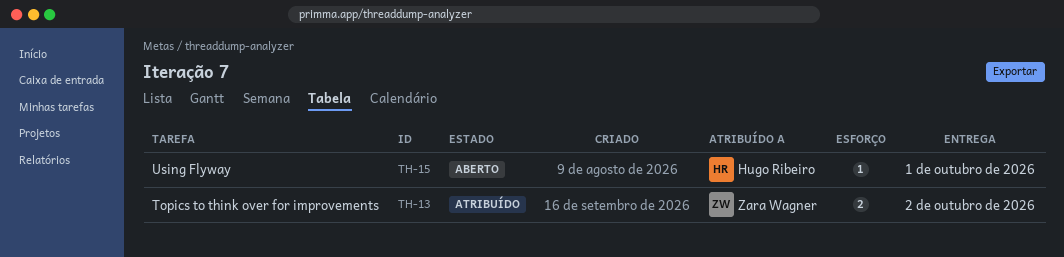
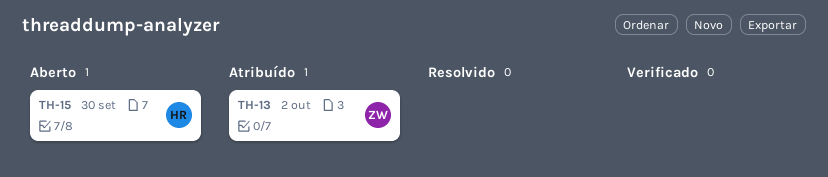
TH-15, due: Oct 1 -> Sep 30

